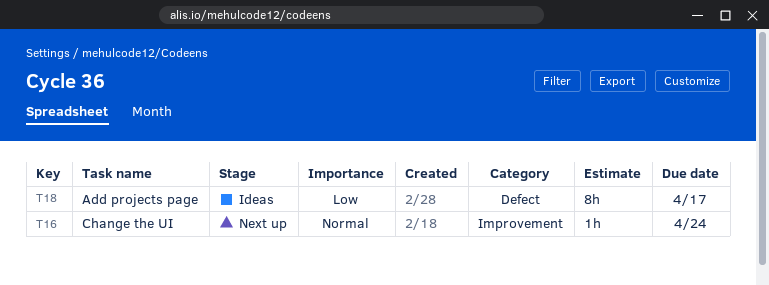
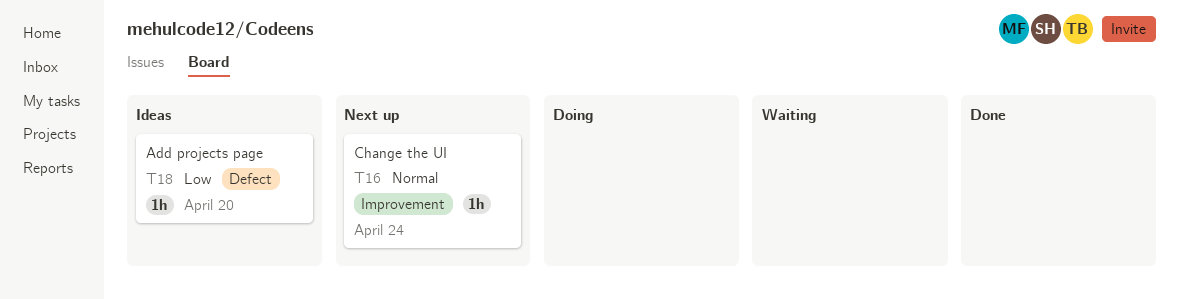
T18, estimate: 8h -> 1h
T18, due: Apr 17 -> Apr 20

